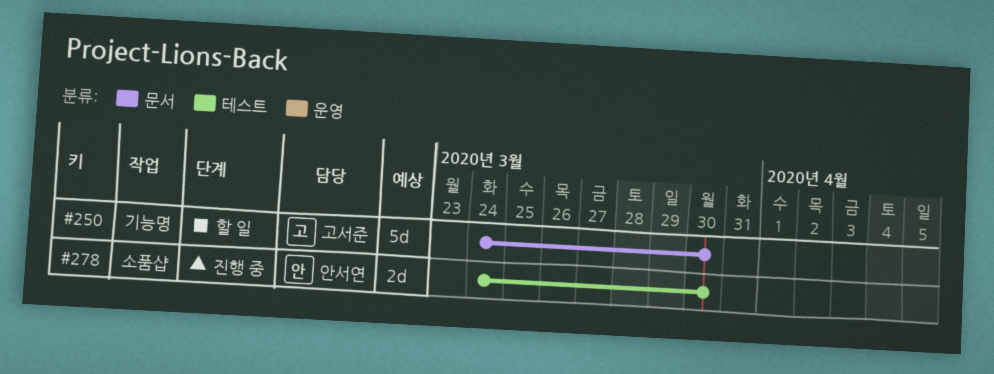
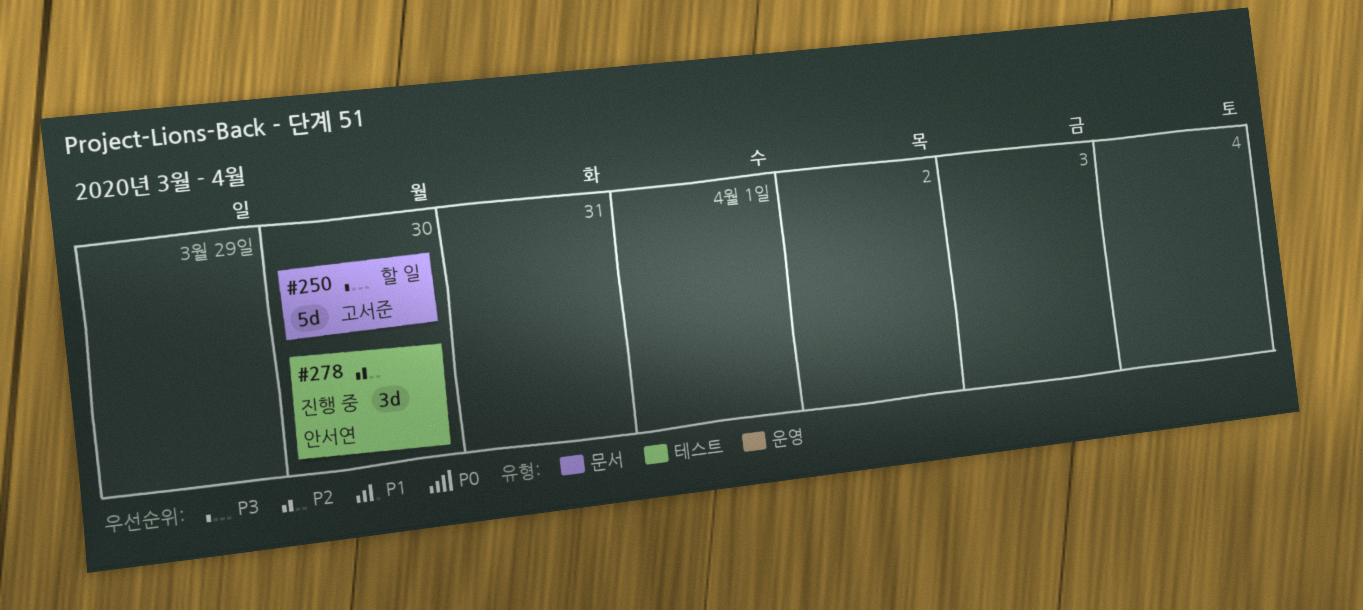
#278, estimate: 2d -> 3d

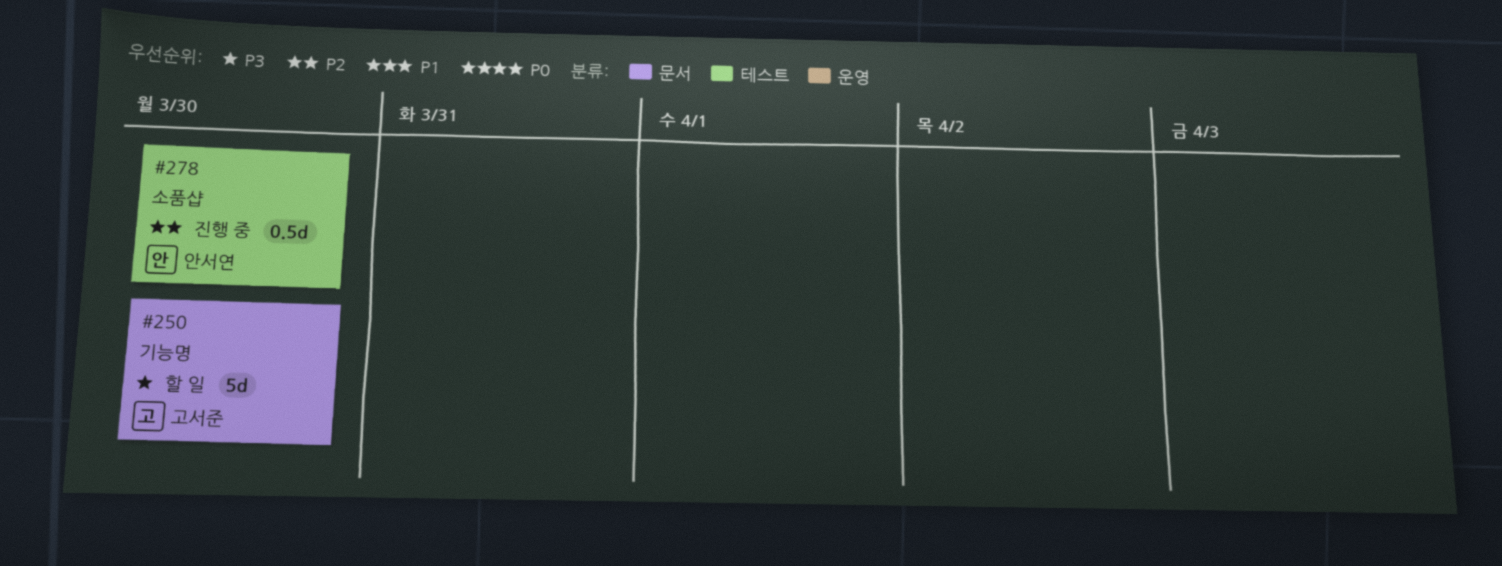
#278, estimate: 3d -> 0.5d

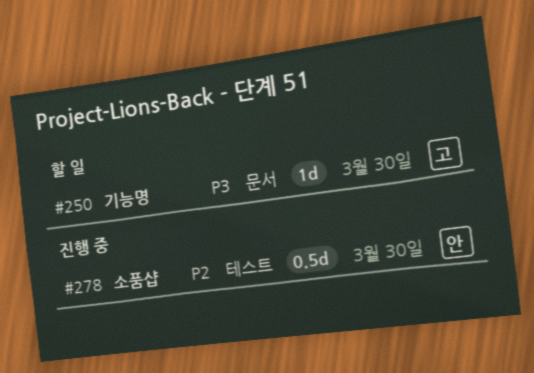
#250, estimate: 5d -> 1d

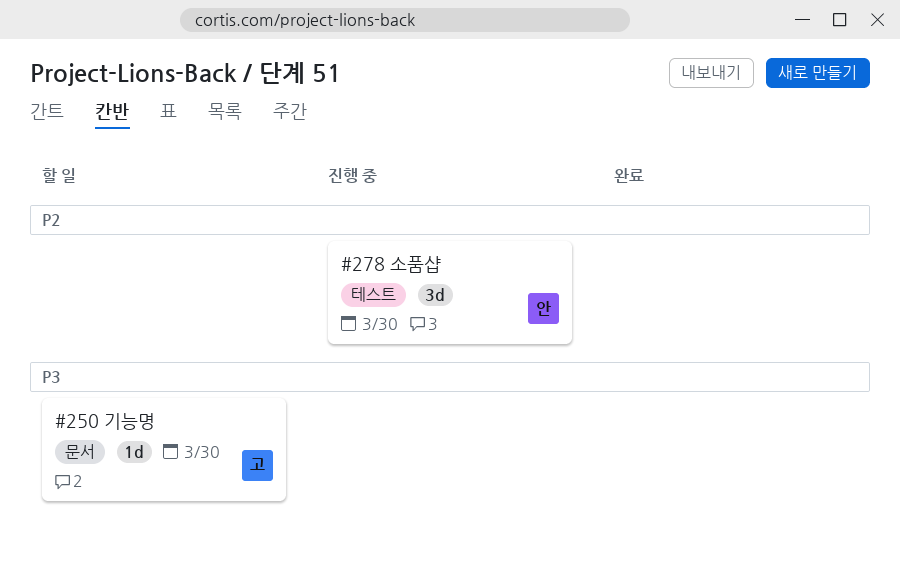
#278, estimate: 0.5d -> 3d

